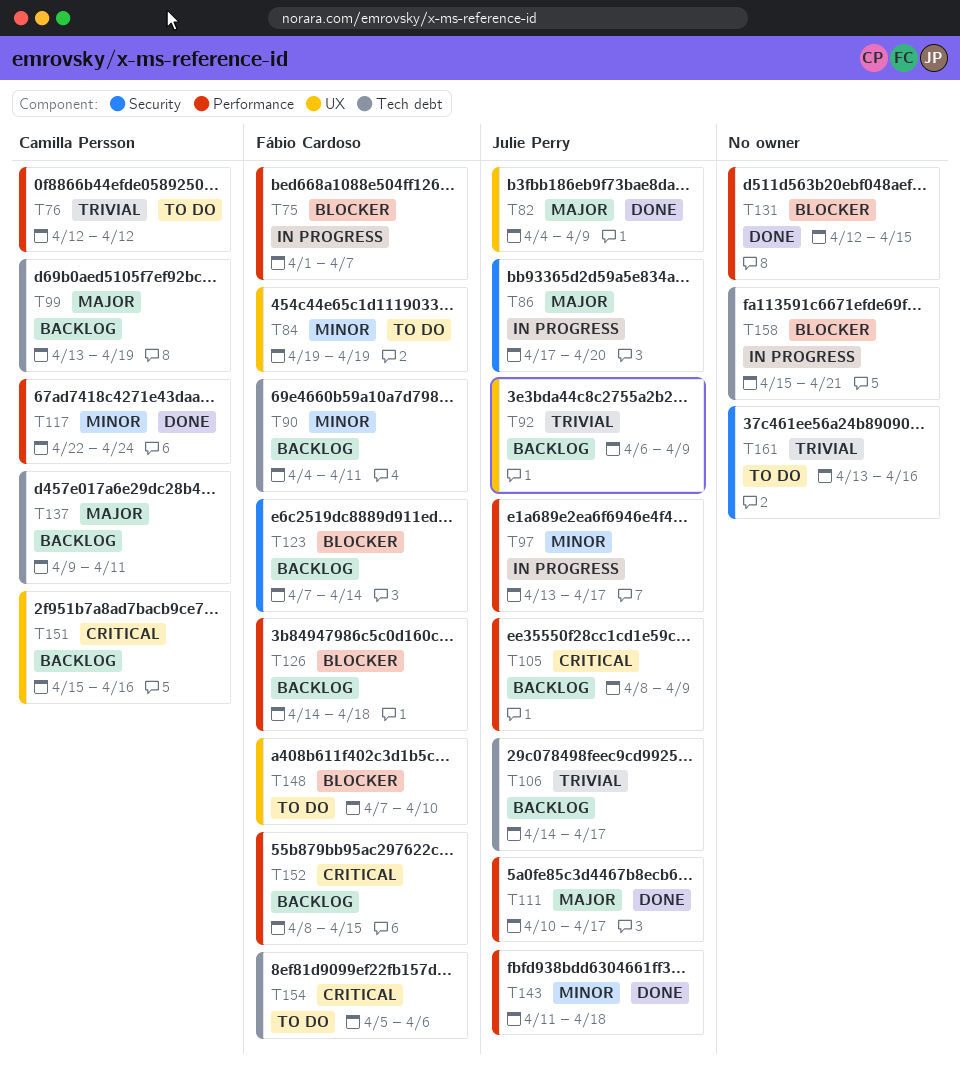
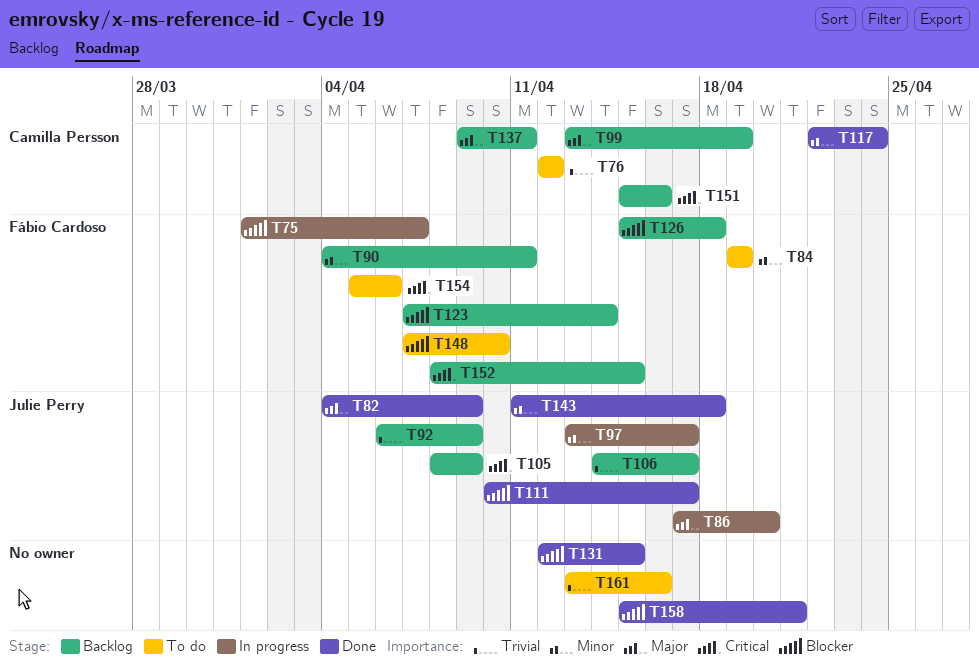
T111, priority: Major -> Blocker
T126, start: Apr 14 -> Apr 15
T158, status: In progress -> Done

